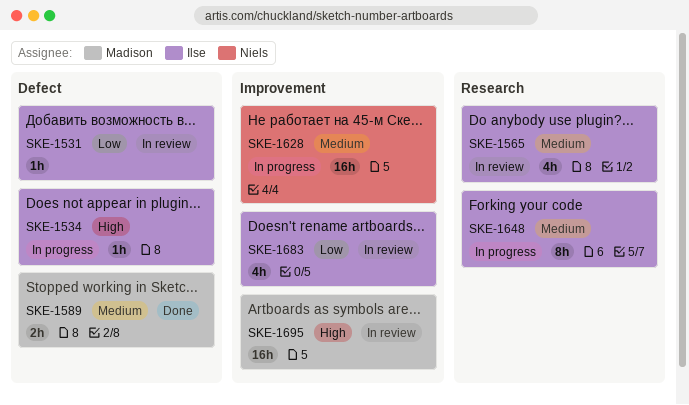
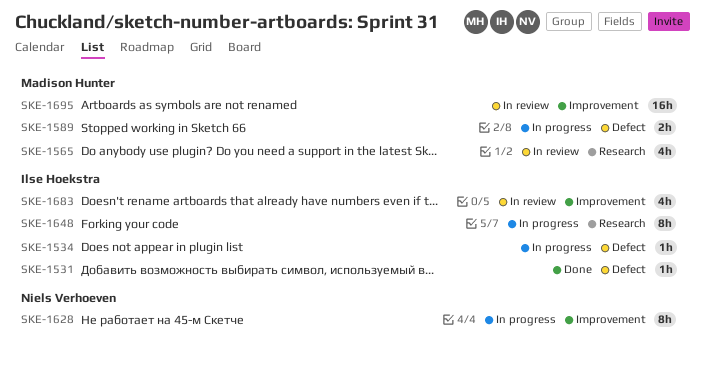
SKE-1531, status: In review -> Done
SKE-1565, owner: Ilse Hoekstra -> Madison Hunter
SKE-1589, status: Done -> In progress
SKE-1628, estimate: 16h -> 8h

